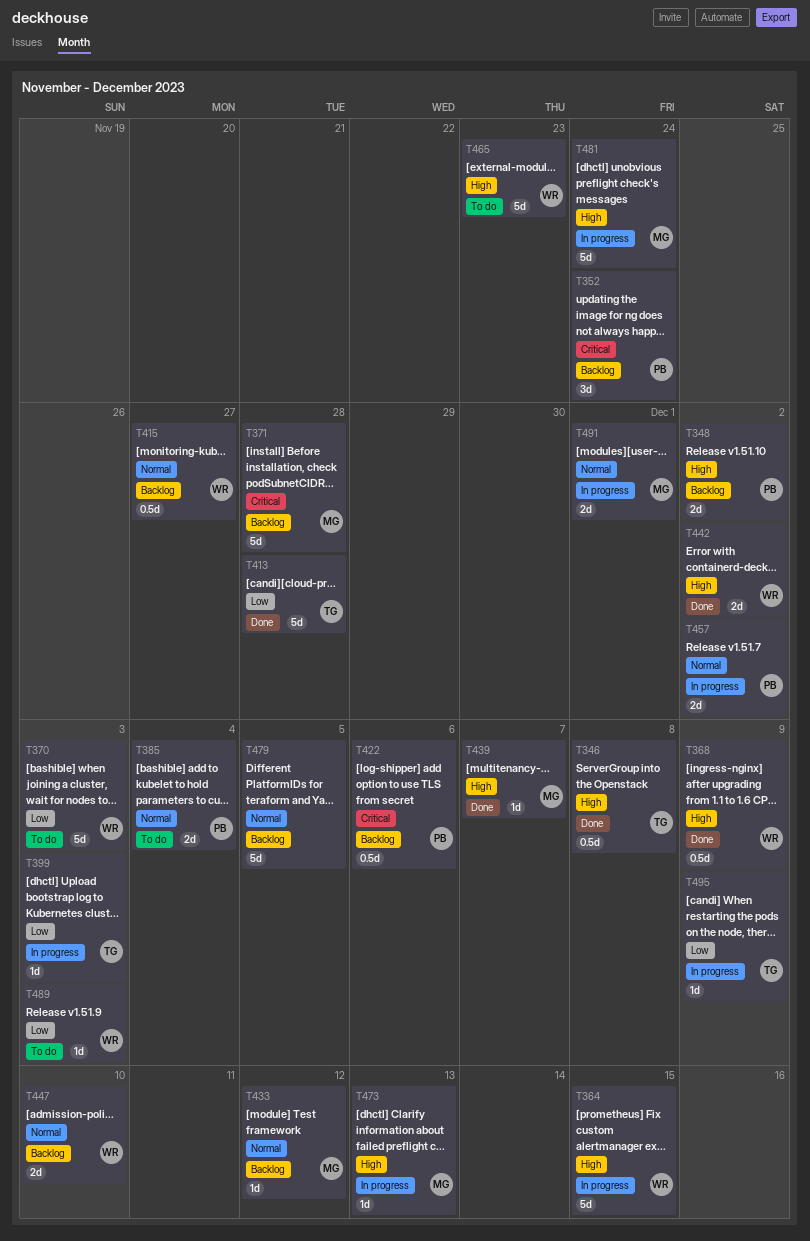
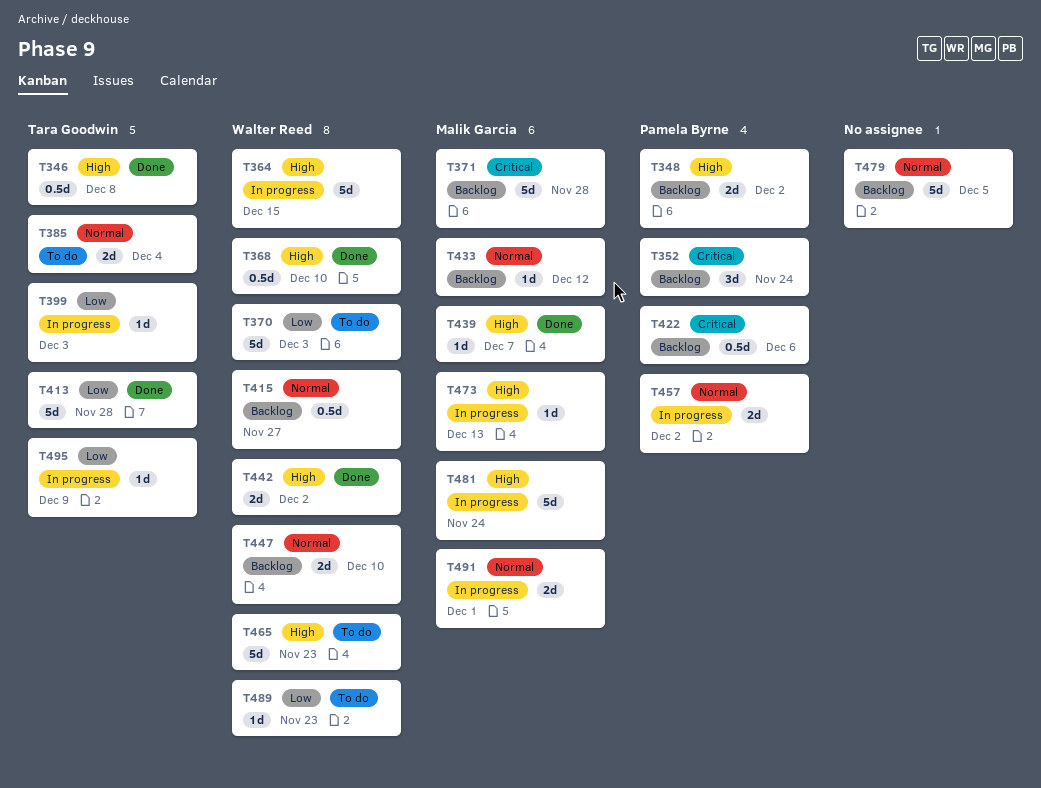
T368, due: Dec 9 -> Dec 10
T385, owner: Pamela Byrne -> Tara Goodwin
T489, due: Dec 3 -> Nov 23

